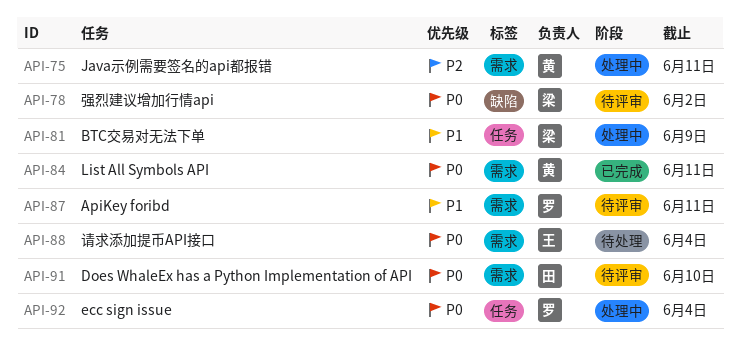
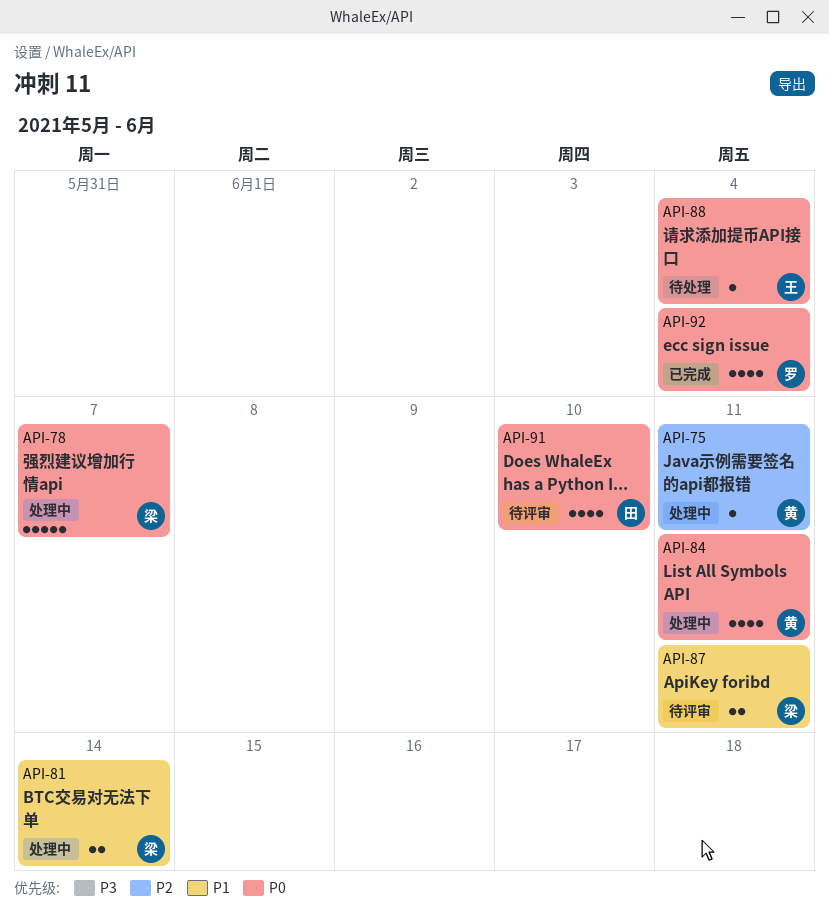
API-78, status: 待评审 -> 处理中
API-78, due: Jun 2 -> Jun 7
API-81, due: Jun 9 -> Jun 14
API-84, status: 已完成 -> 处理中
API-87, owner: 罗 -> 梁
API-92, status: 处理中 -> 已完成

